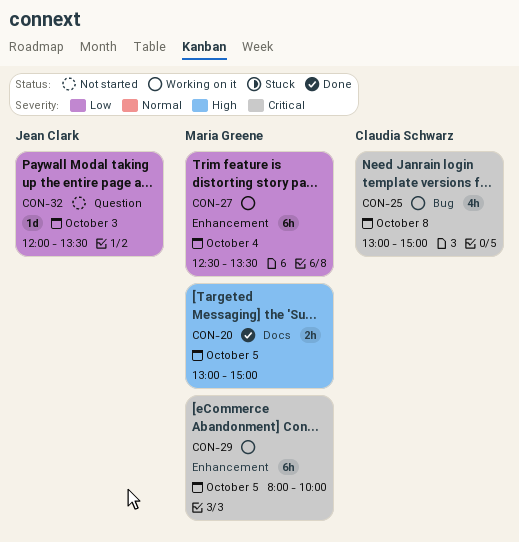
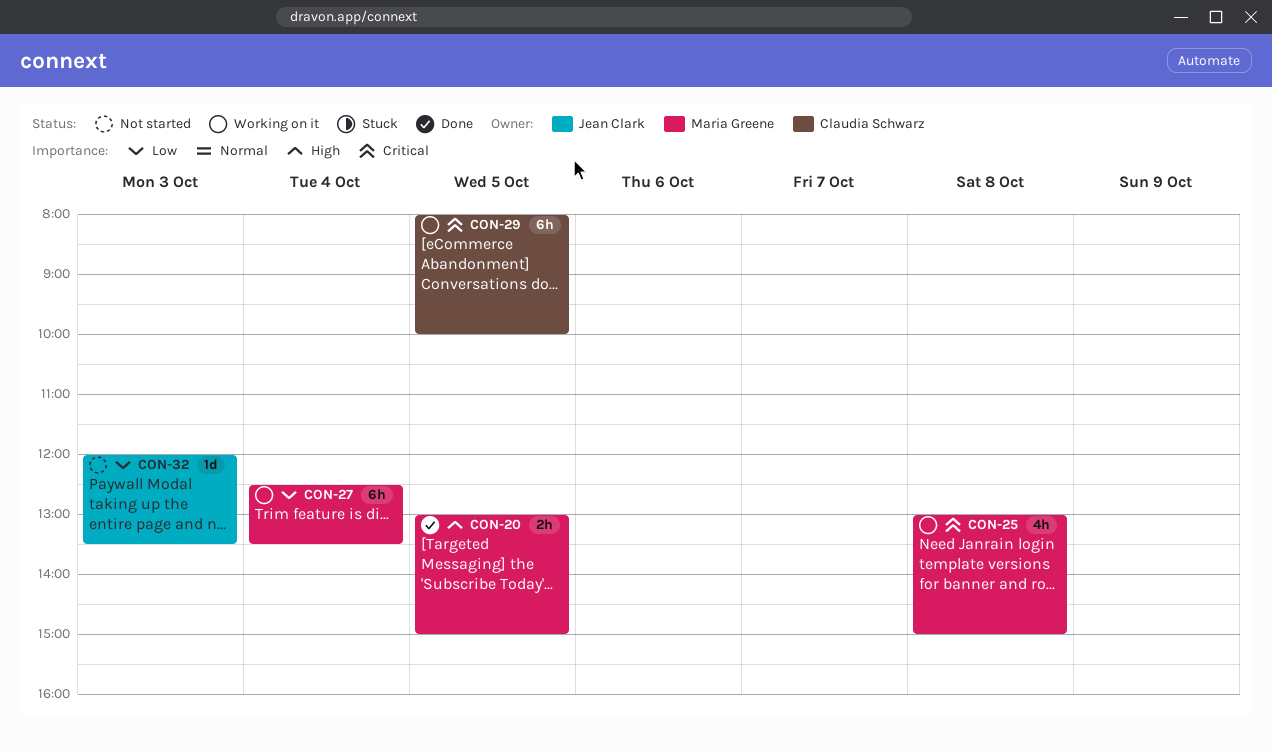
CON-25, owner: Claudia Schwarz -> Maria Greene
CON-29, owner: Maria Greene -> Claudia Schwarz

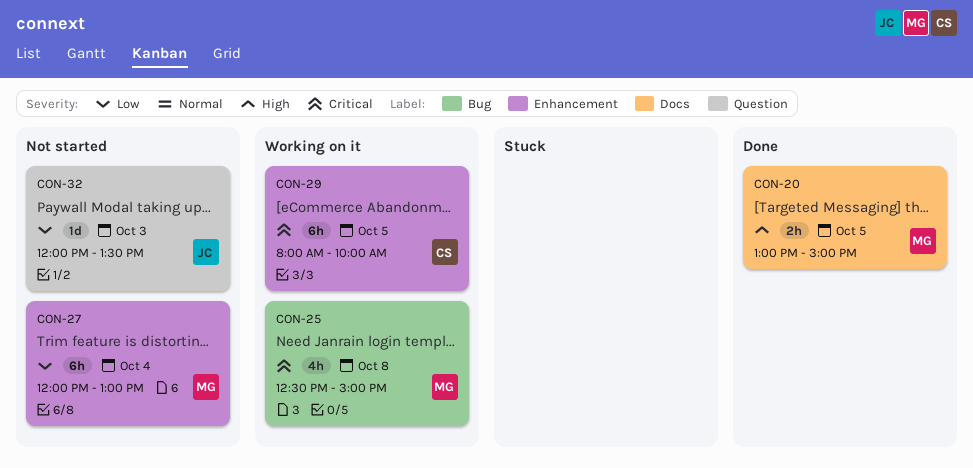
CON-25, begins: 13:00 -> 12:30
CON-27, status: Working on it -> Not started
CON-27, begins: 12:30 -> 12:00
CON-27, ends: 13:30 -> 13:00

